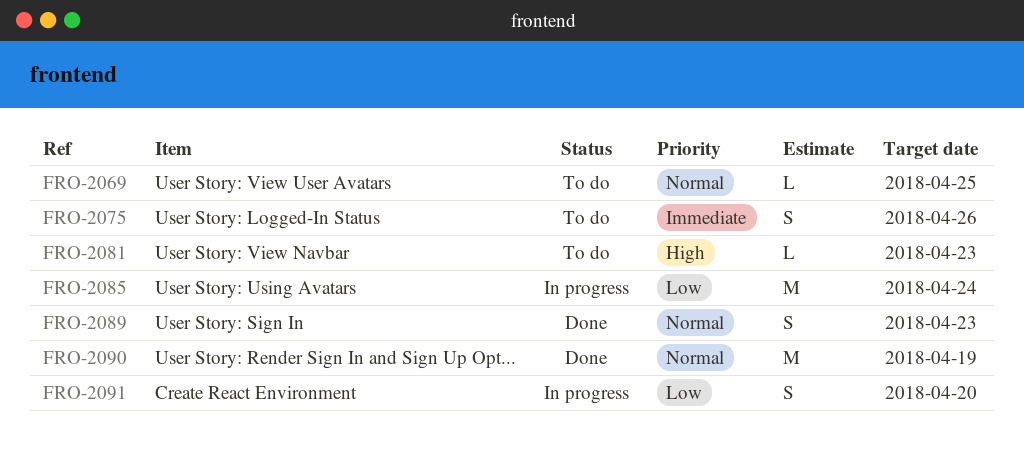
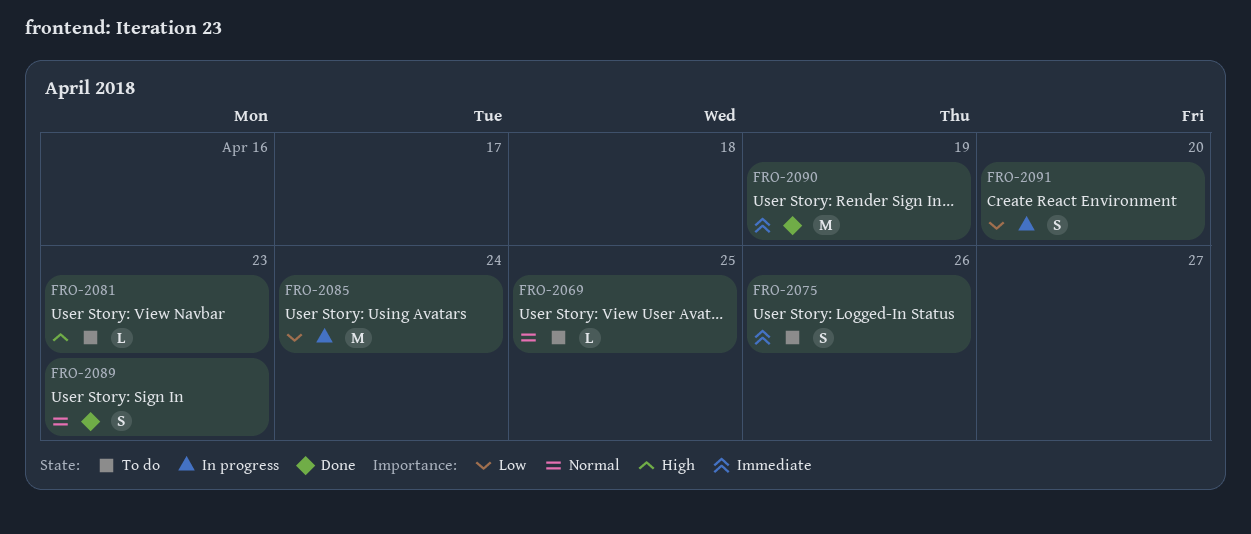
FRO-2090, priority: Normal -> Immediate

